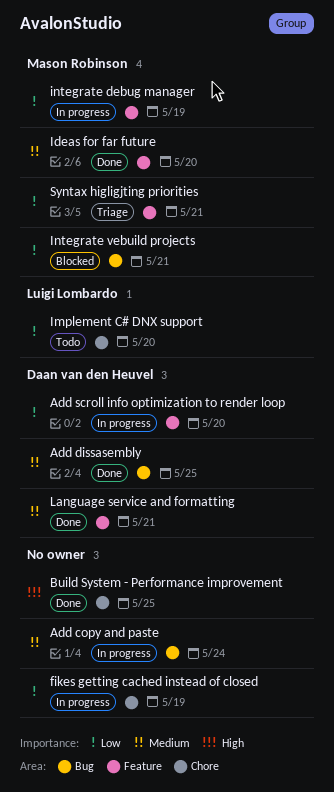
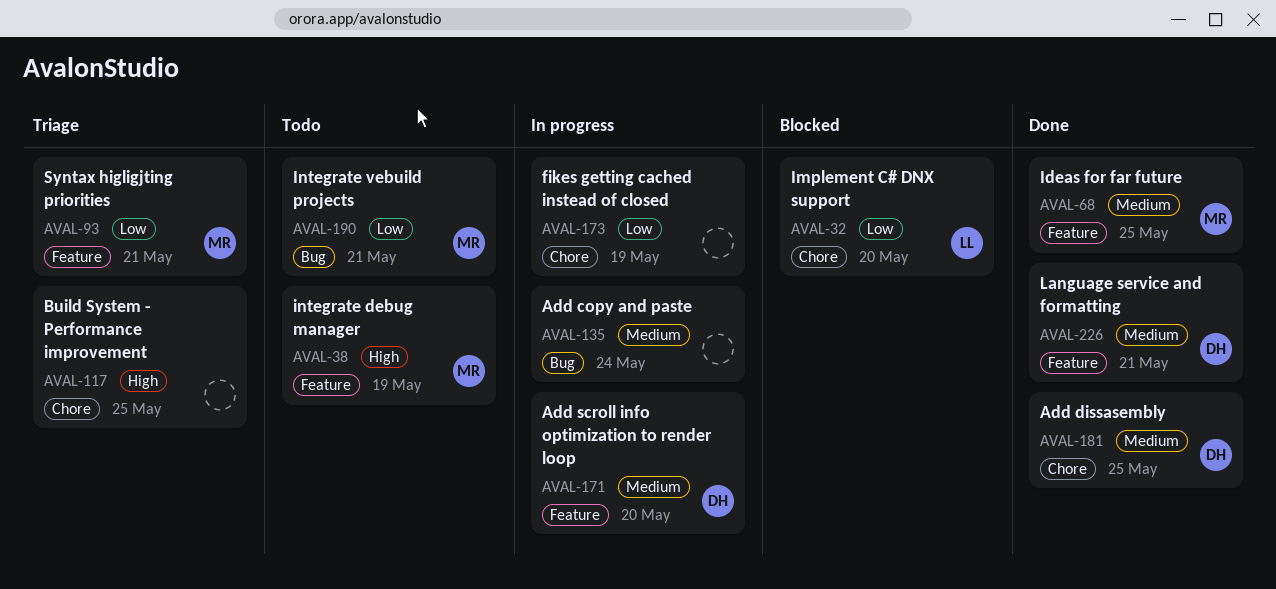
Add dissasembly, label: Bug -> Chore
Add scroll info optimization to render loop, priority: Low -> Medium
Build System - Performance improvement, status: Done -> Triage
Ideas for far future, due: May 20 -> May 25
Implement C# DNX support, status: Todo -> Blocked
integrate debug manager, status: In progress -> Todo
integrate debug manager, priority: Low -> High
Integrate vebuild projects, status: Blocked -> Todo

